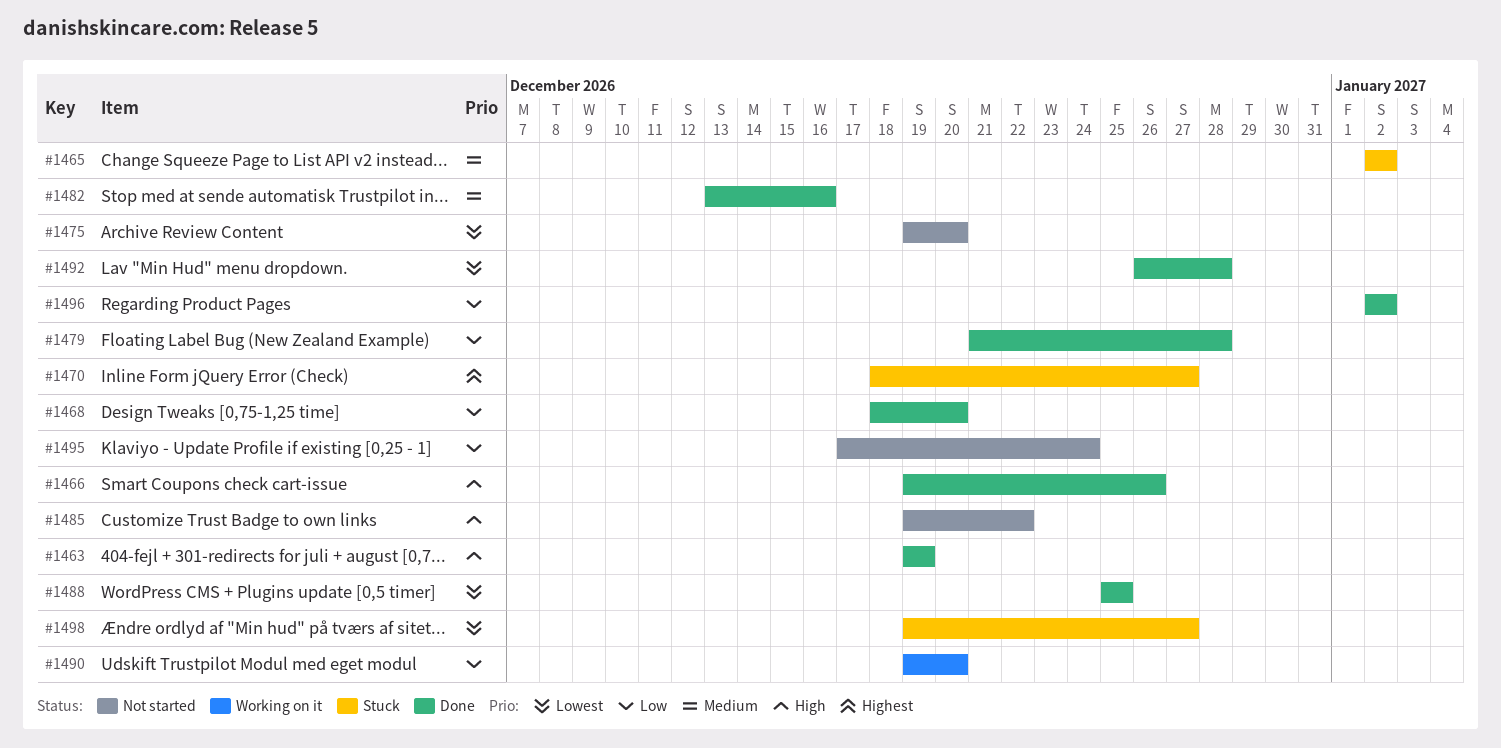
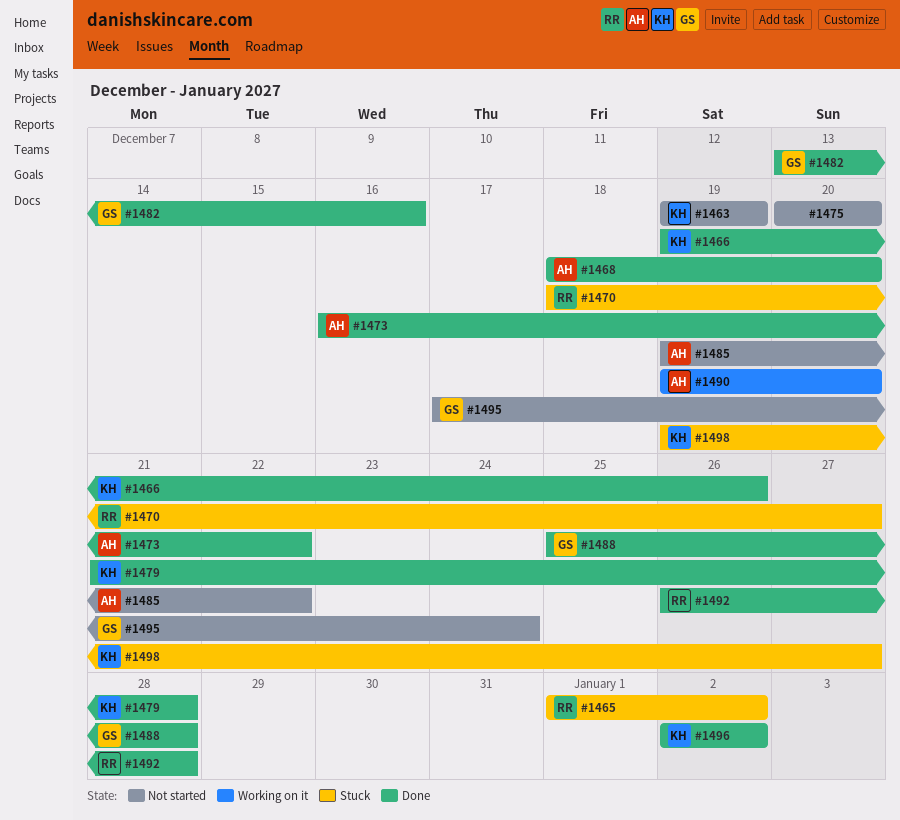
#1463, status: Done -> Not started
#1465, start: Jan 2 -> Jan 1
#1473: none -> present
#1475, start: Dec 19 -> Dec 20
#1488, due: Dec 25 -> Dec 28

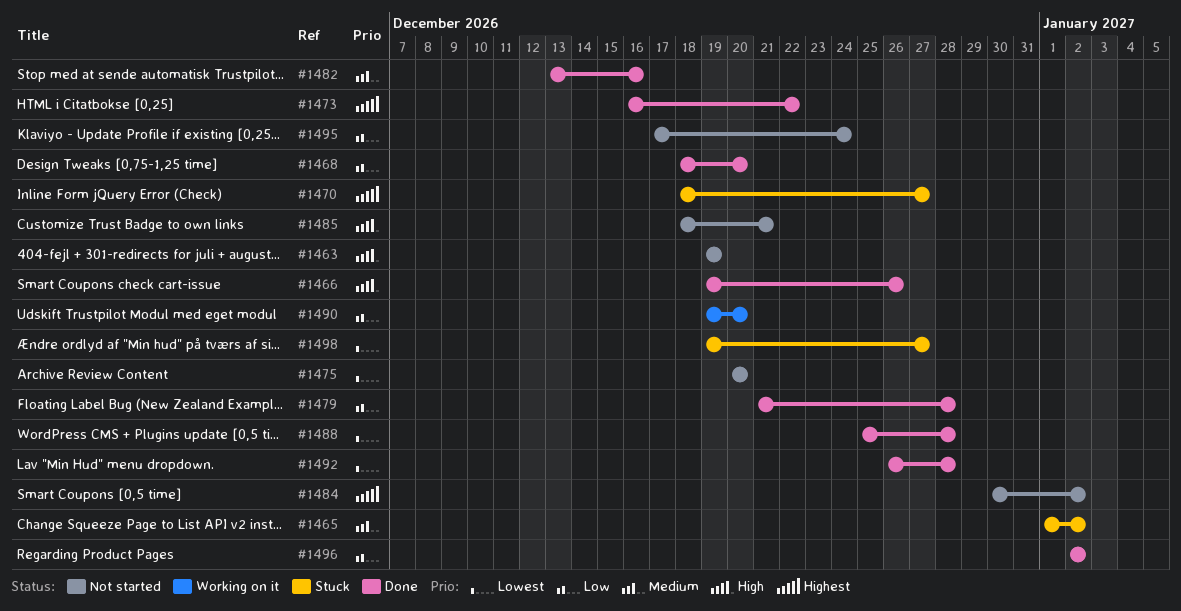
#1484: none -> present
#1485, start: Dec 19 -> Dec 18
#1485, due: Dec 22 -> Dec 21

